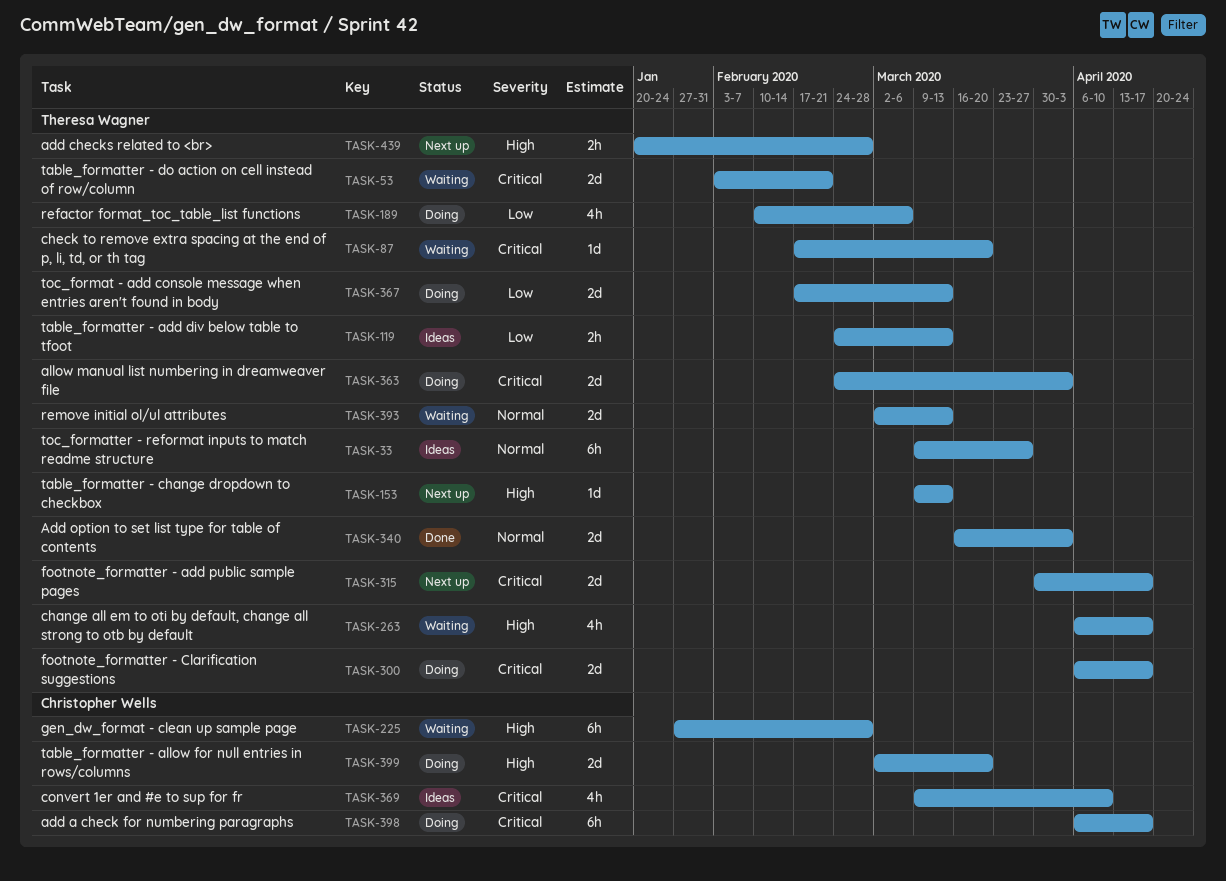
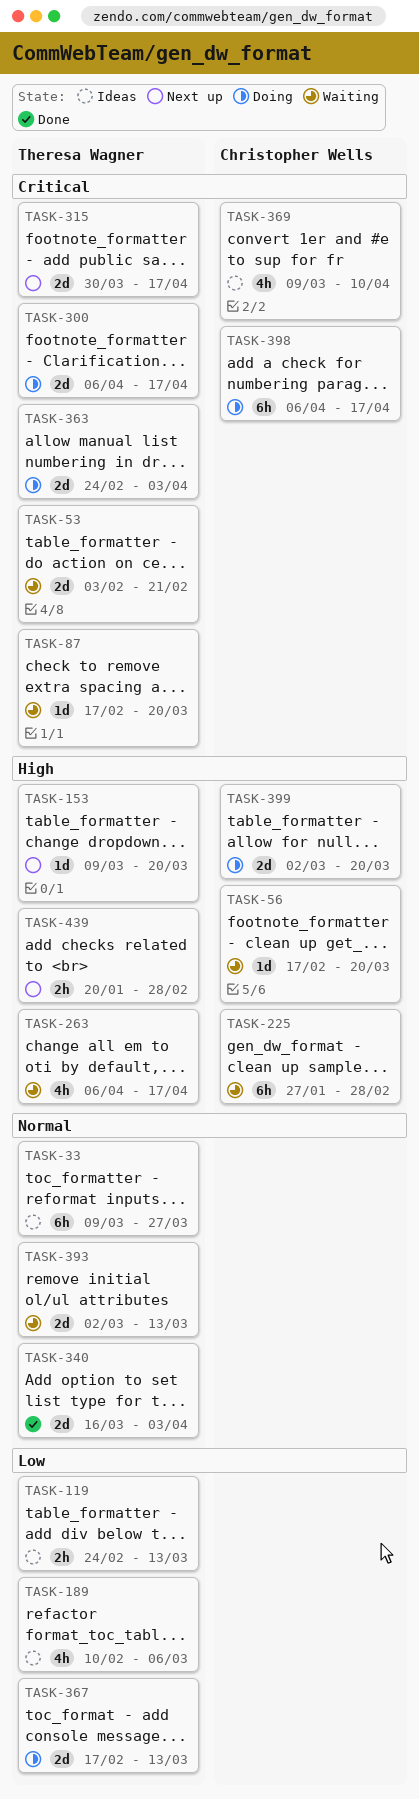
TASK-56: none -> present
TASK-153, due: Mar 13 -> Mar 20
TASK-189, status: Doing -> Ideas

